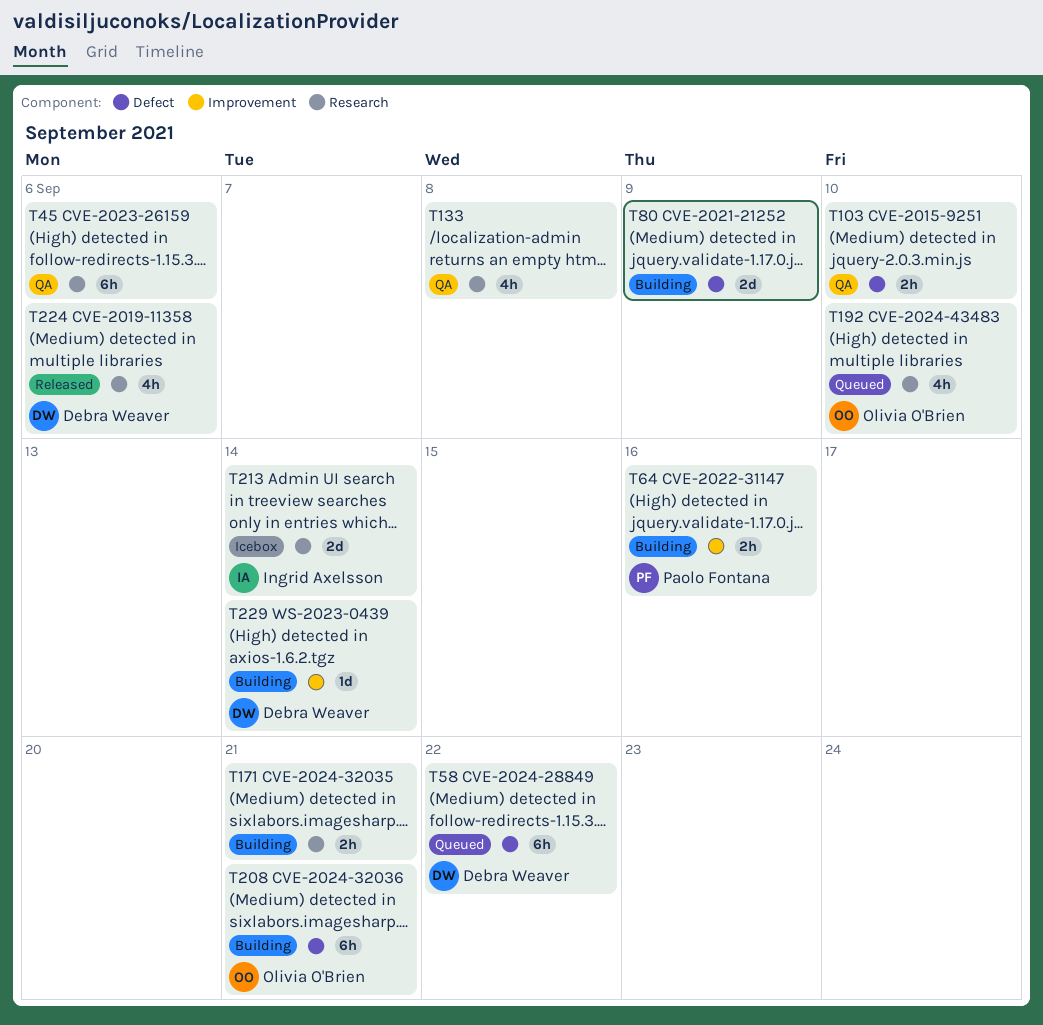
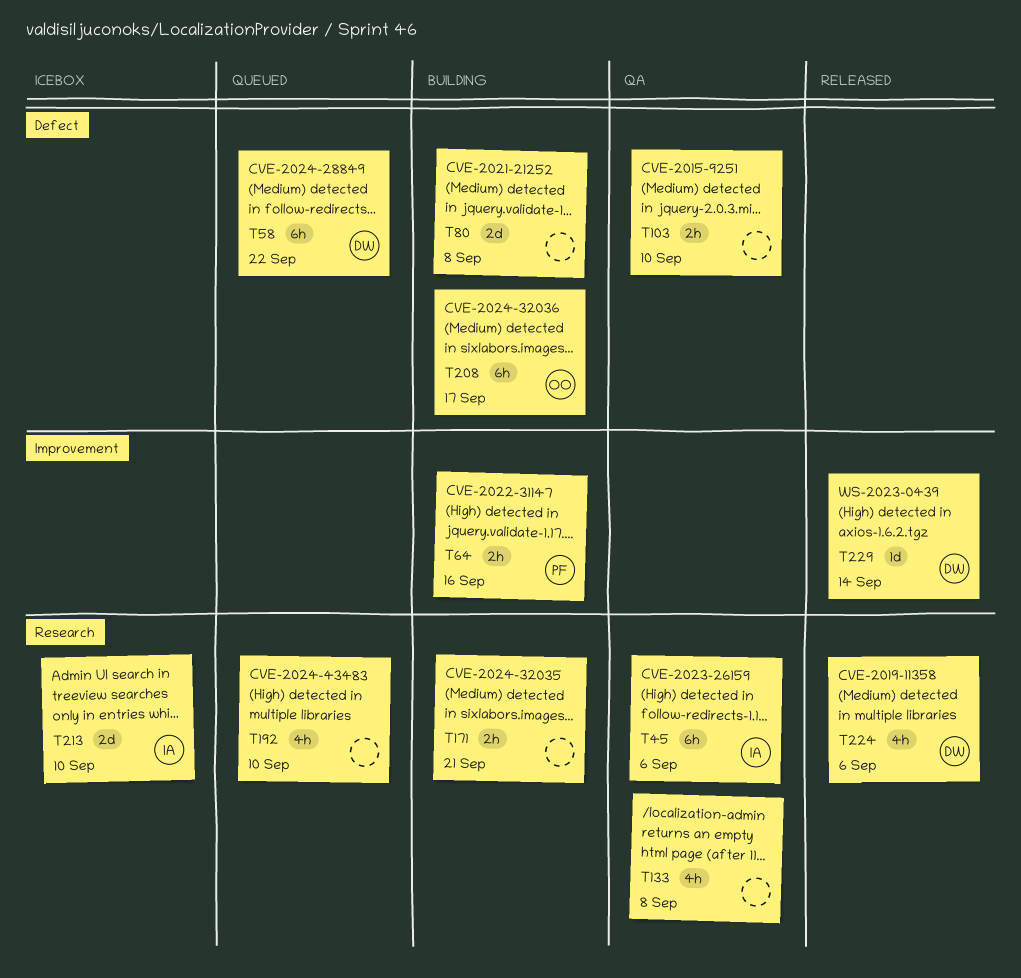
T45, owner: none -> Ingrid Axelsson
T80, due: Sep 9 -> Sep 8
T192, owner: Olivia O'Brien -> none
T208, due: Sep 21 -> Sep 17
T213, due: Sep 14 -> Sep 10
T229, status: Building -> Released

